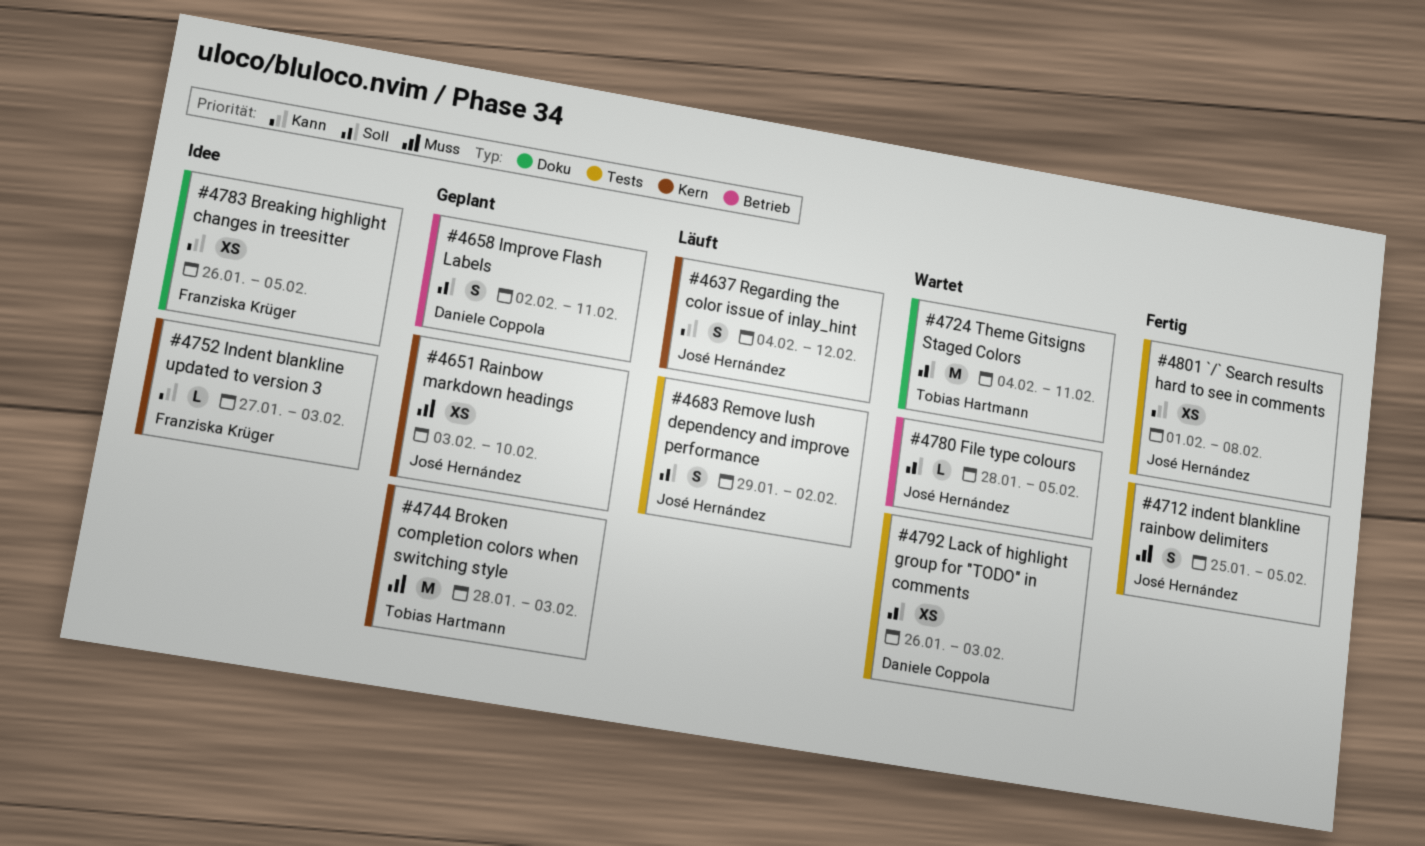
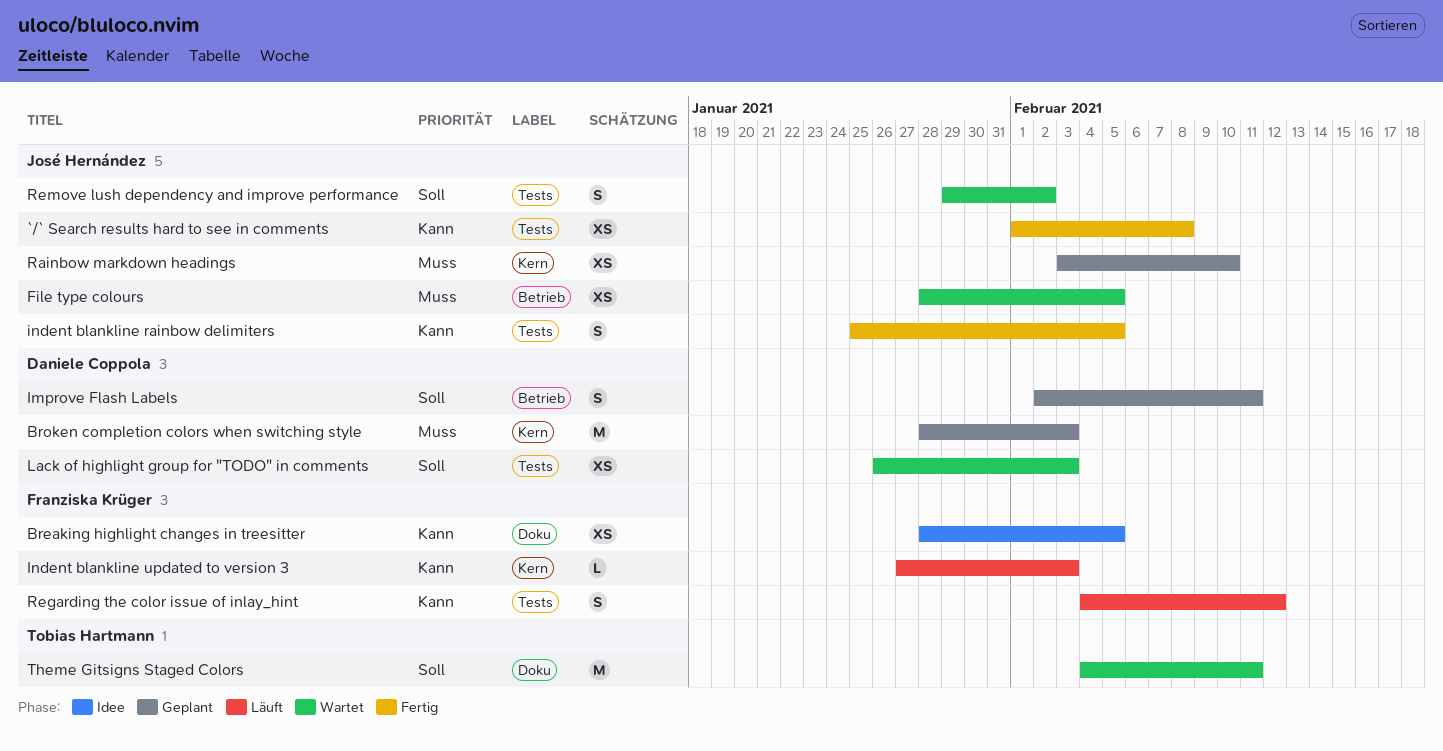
Breaking highlight changes in treesitter, start: Jan 26 -> Jan 28
Broken completion colors when switching style, owner: Tobias Hartmann -> Daniele Coppola
File type colours, priority: Soll -> Muss
File type colours, estimate: L -> XS
indent blankline rainbow delimiters, priority: Muss -> Kann
Indent blankline updated to version 3, status: Idee -> Läuft
Regarding the color issue of inlay_hint, owner: José Hernández -> Franziska Krüger
Regarding the color issue of inlay_hint, label: Kern -> Tests
Remove lush dependency and improve performance, status: Läuft -> Wartet

